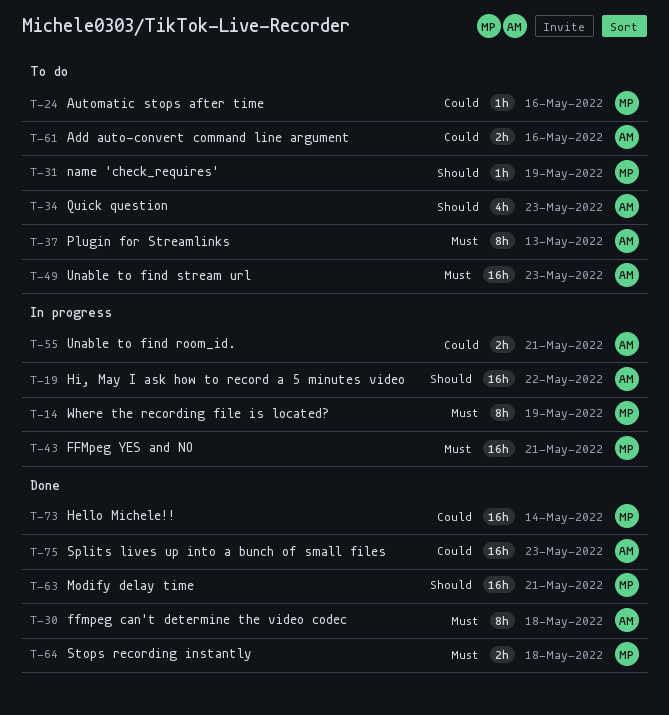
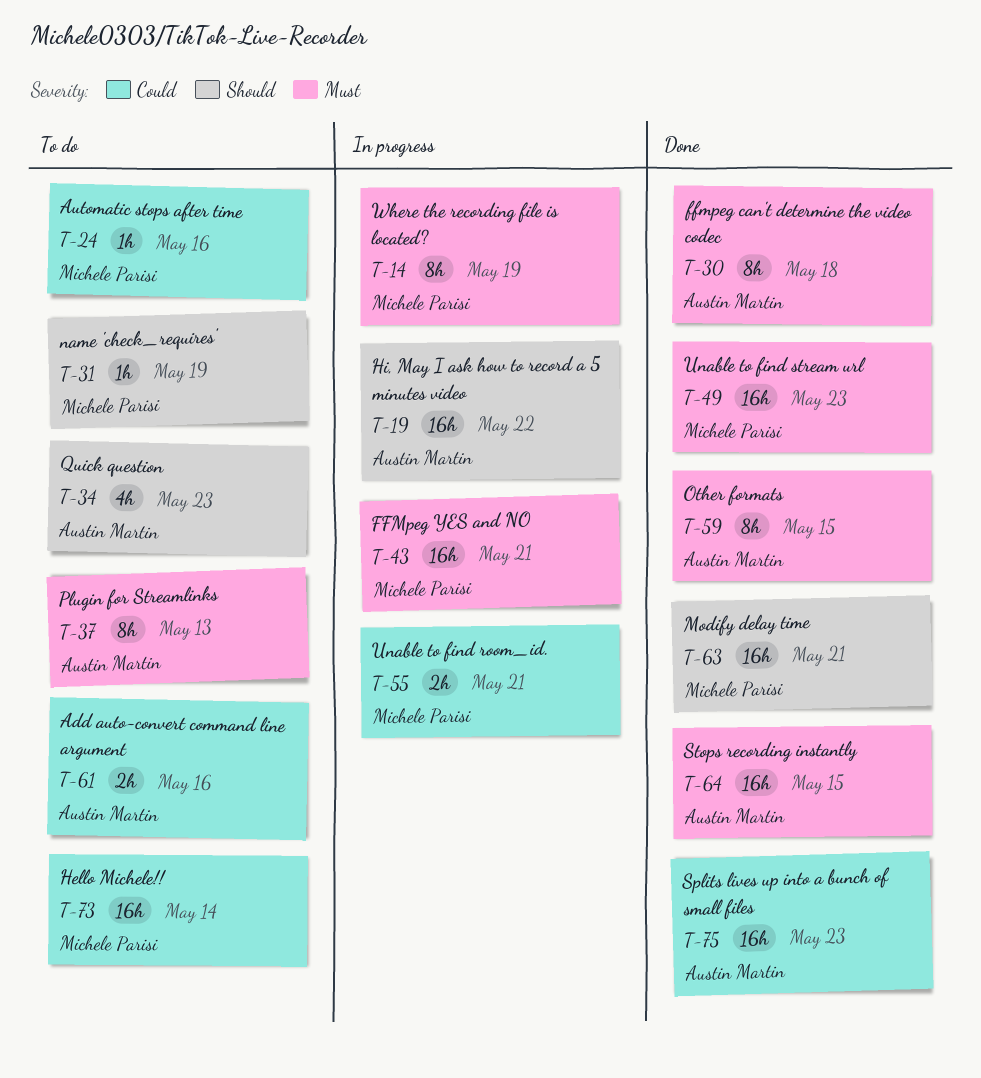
T-49, status: To do -> Done
T-49, owner: Austin Martin -> Michele Parisi
T-55, owner: Austin Martin -> Michele Parisi
T-59: none -> present
T-64, owner: Michele Parisi -> Austin Martin
T-64, estimate: 2h -> 16h
T-64, due: May 18 -> May 15
T-73, status: Done -> To do

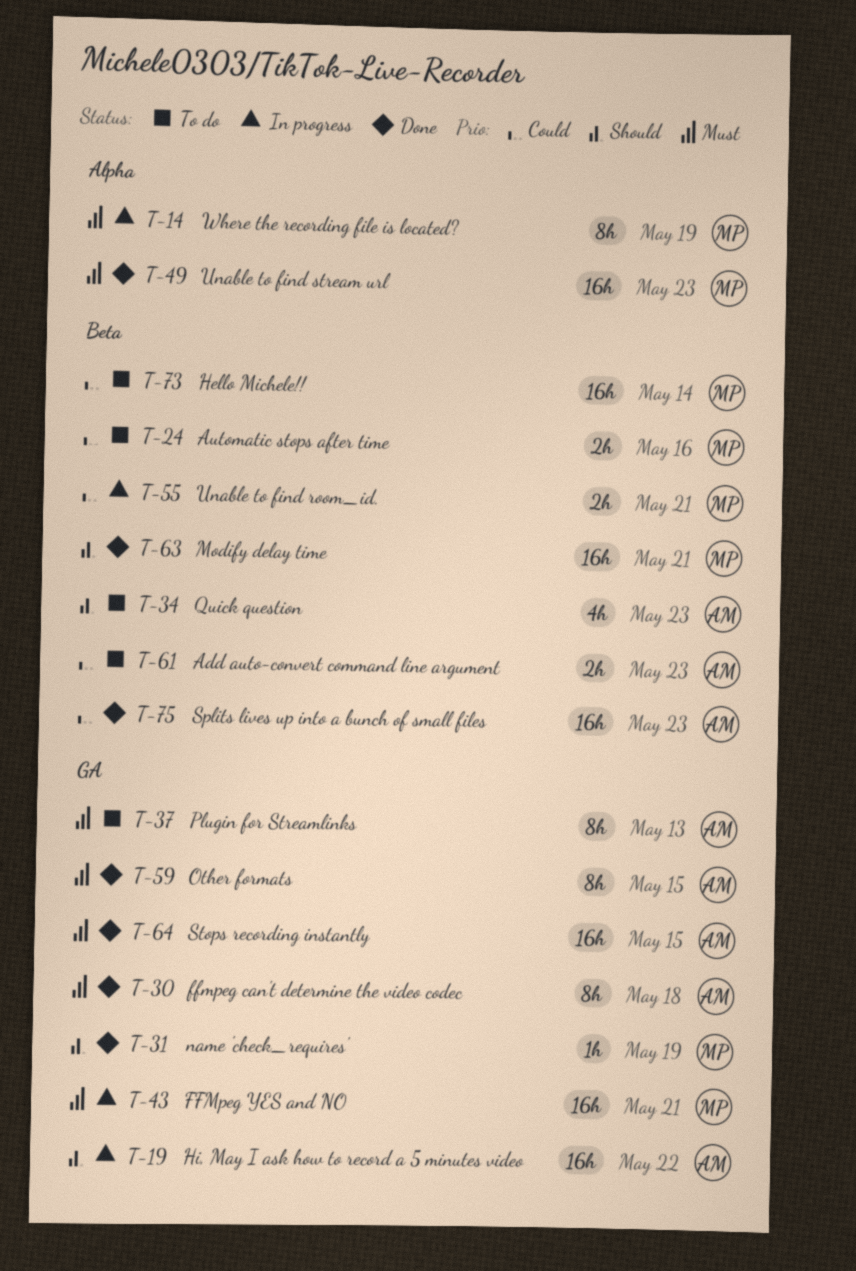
T-24, estimate: 1h -> 2h
T-31, status: To do -> Done
T-61, due: May 16 -> May 23

